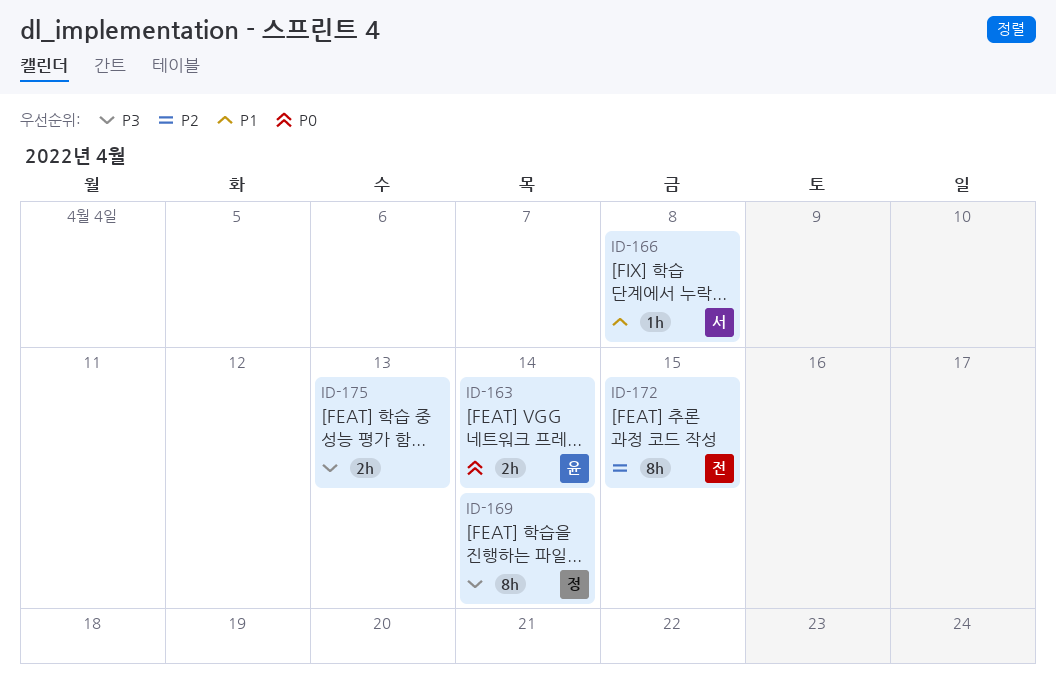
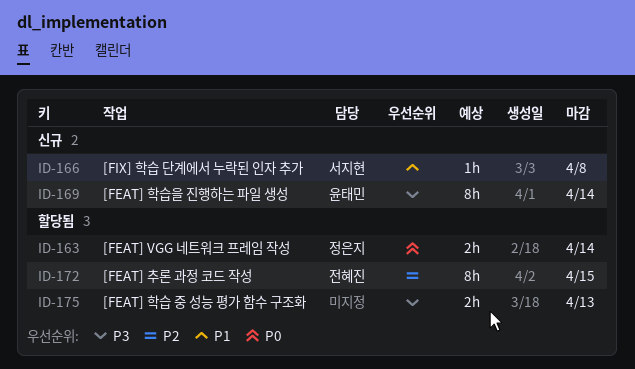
ID-163, owner: 윤태민 -> 정은지
ID-169, owner: 정은지 -> 윤태민

